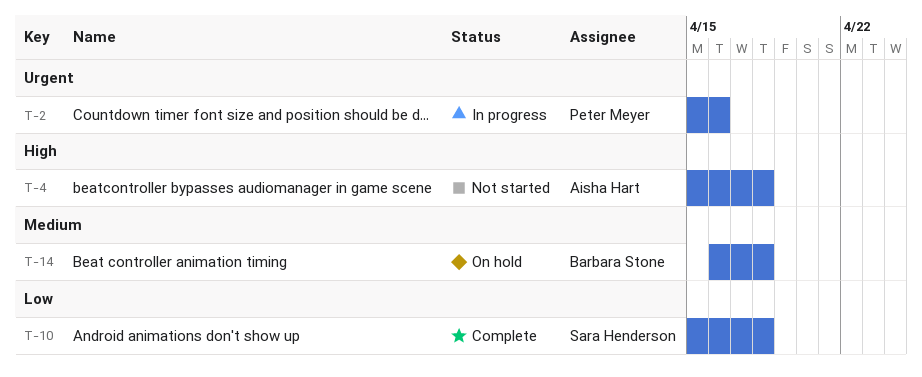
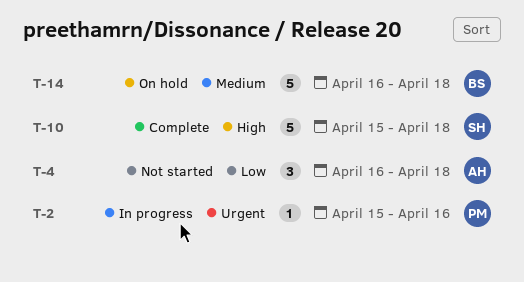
T-4, priority: High -> Low
T-4, start: Apr 15 -> Apr 16
T-10, priority: Low -> High

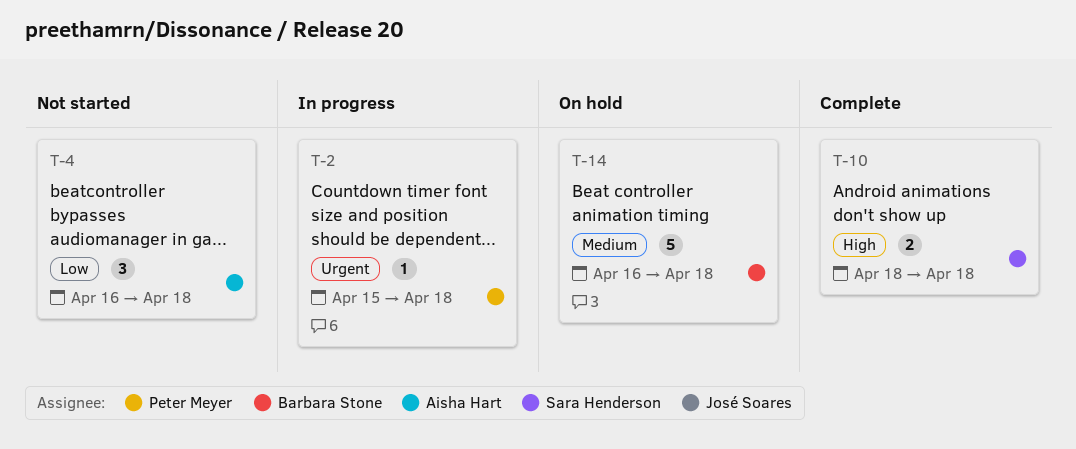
T-2, due: Apr 16 -> Apr 18
T-10, estimate: 5 -> 2
T-10, start: Apr 15 -> Apr 18

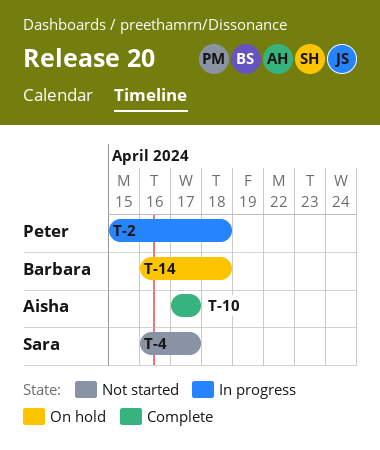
T-4, owner: Aisha Hart -> Sara Henderson
T-4, due: Apr 18 -> Apr 17
T-10, owner: Sara Henderson -> Aisha Hart
T-10, start: Apr 18 -> Apr 17
T-10, due: Apr 18 -> Apr 17

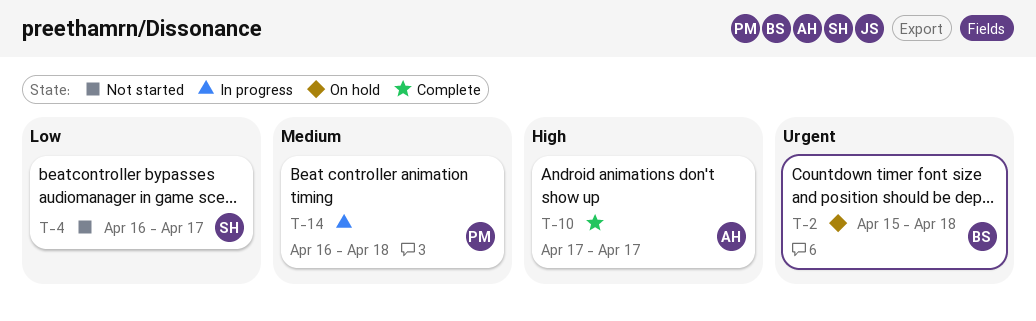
T-2, status: In progress -> On hold
T-2, owner: Peter -> Barbara
T-14, status: On hold -> In progress
T-14, owner: Barbara -> Peter

